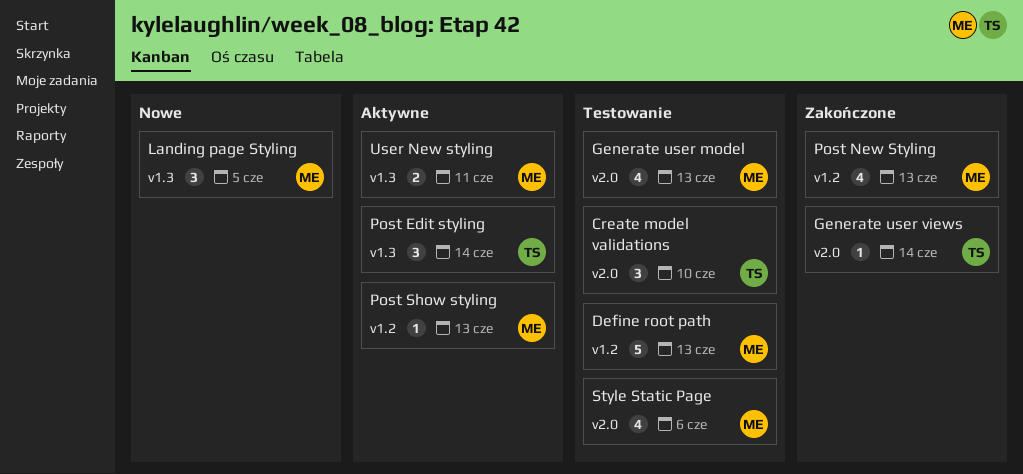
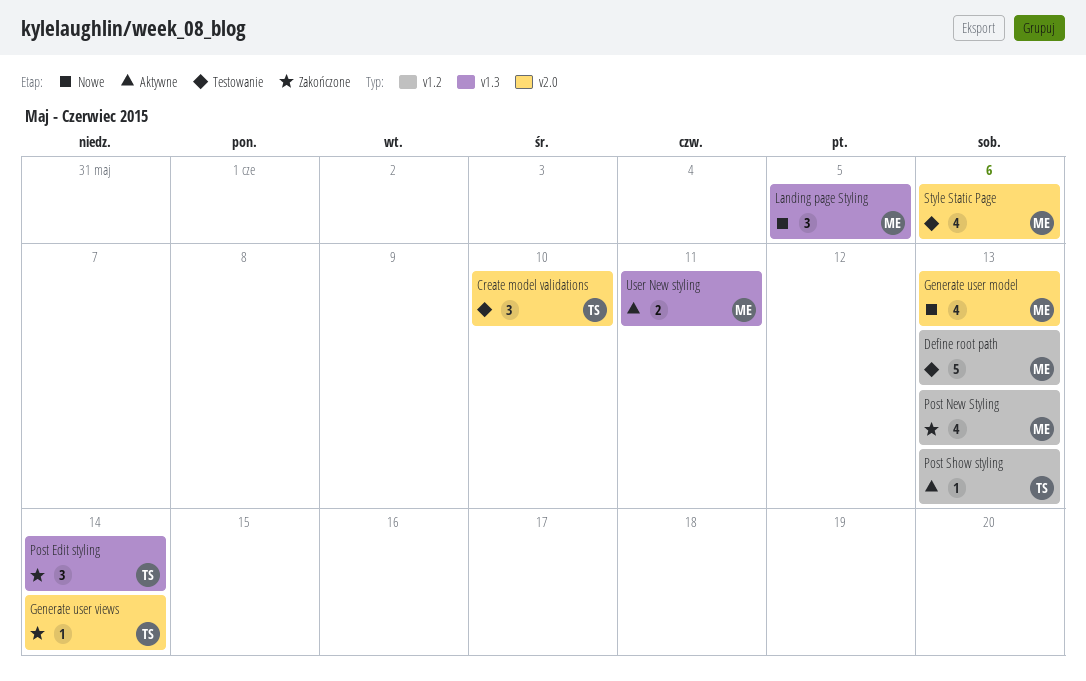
Generate user model, status: Testowanie -> Nowe
Post Edit styling, status: Aktywne -> Zakończone
Post Show styling, owner: ME -> TS

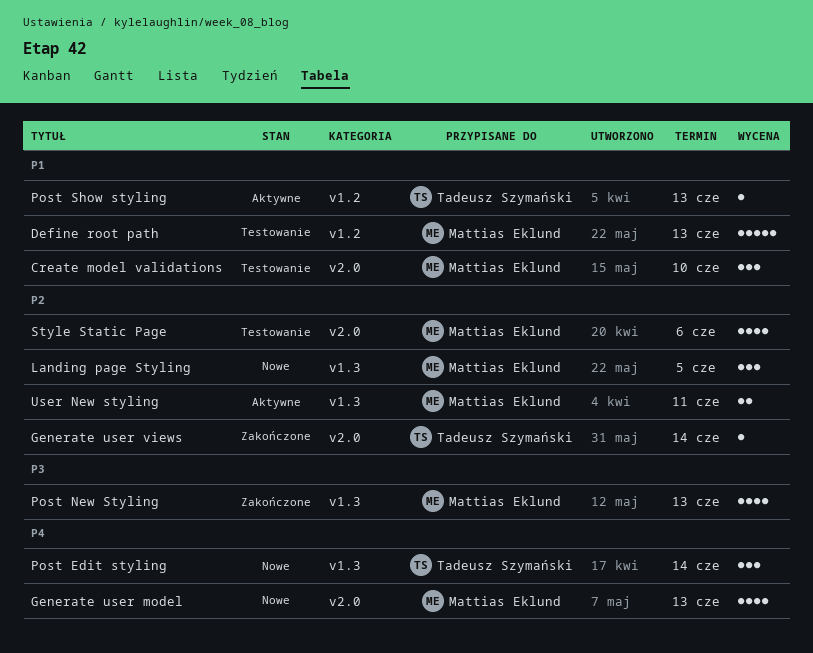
Create model validations, owner: Tadeusz Szymański -> Mattias Eklund
Post Edit styling, status: Zakończone -> Nowe
Post New Styling, label: v1.2 -> v1.3

